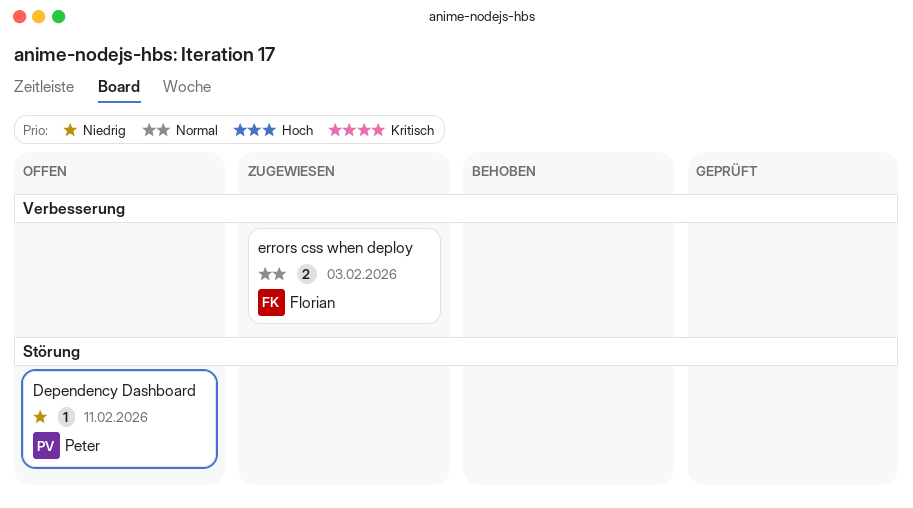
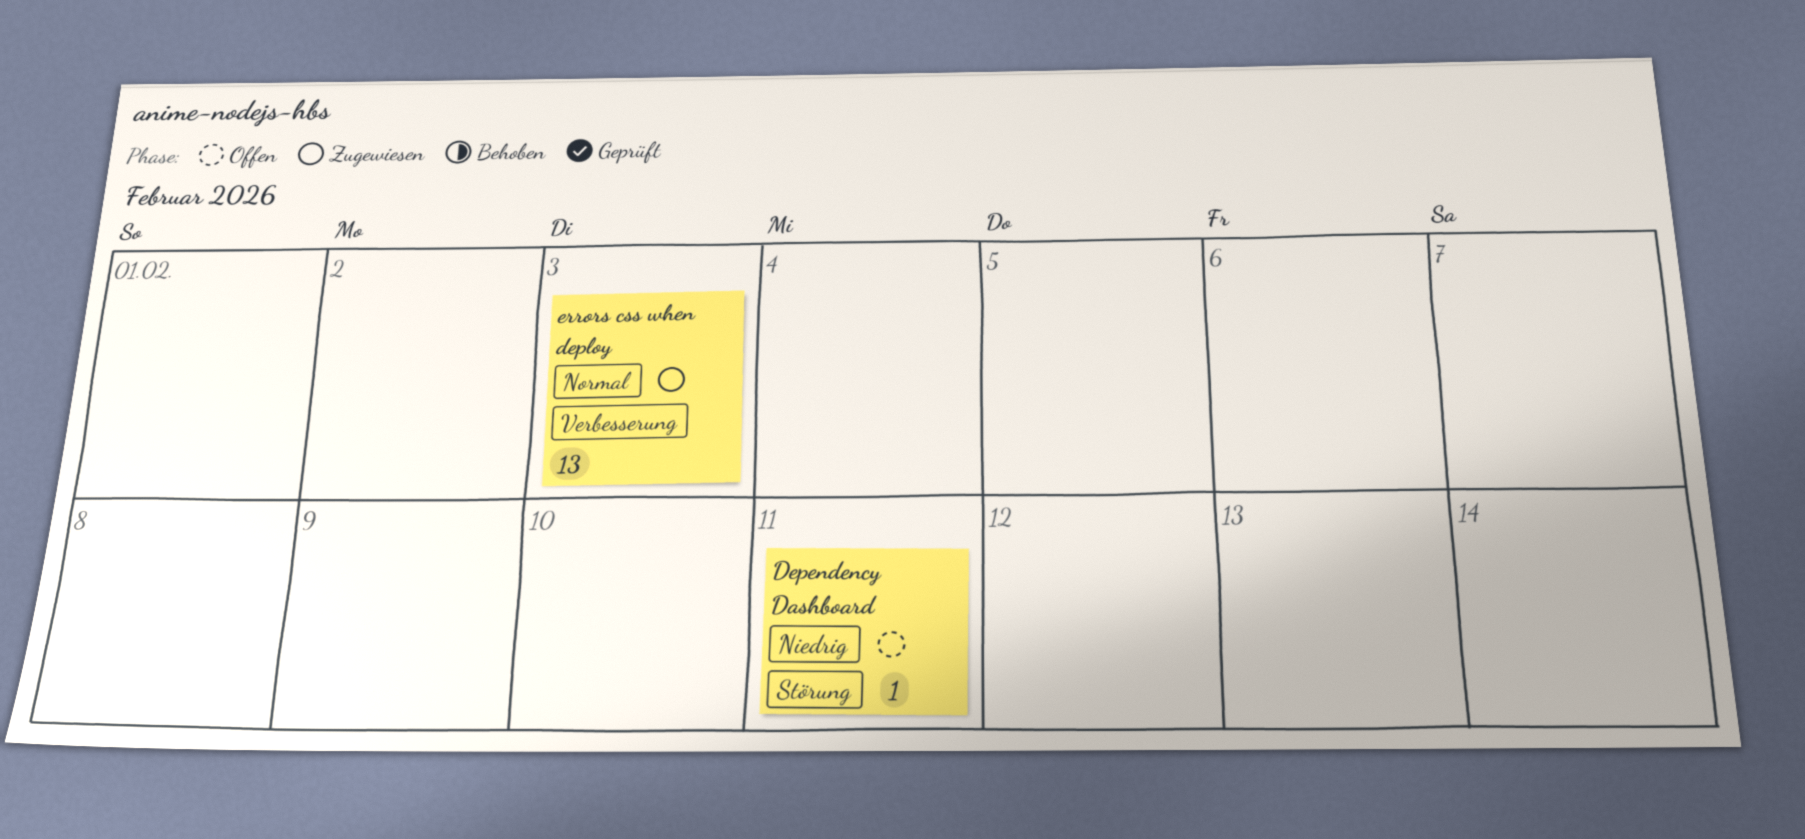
errors css when deploy, estimate: 2 -> 13

